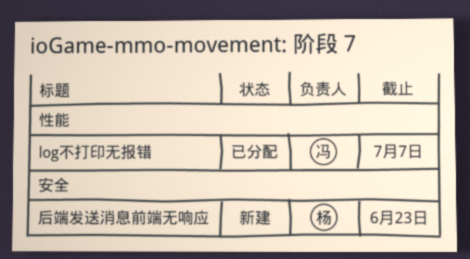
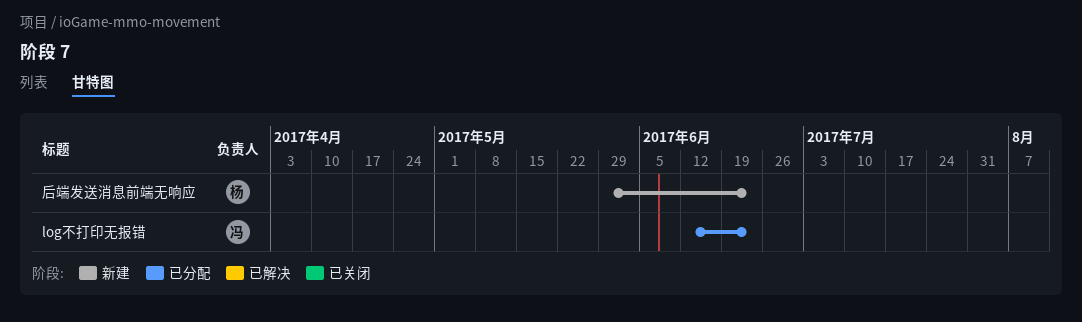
log不打印无报错, due: Jul 7 -> Jun 23

